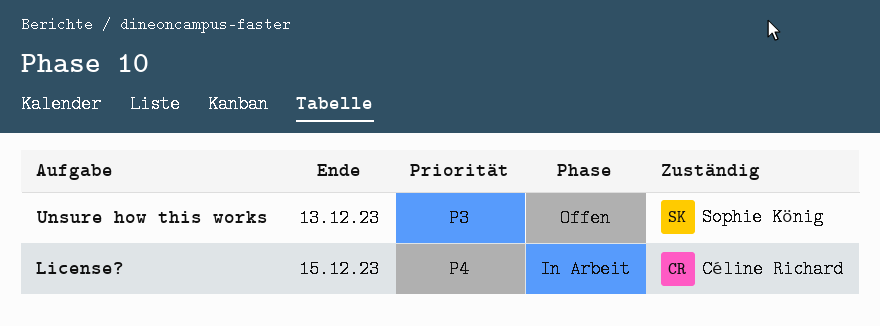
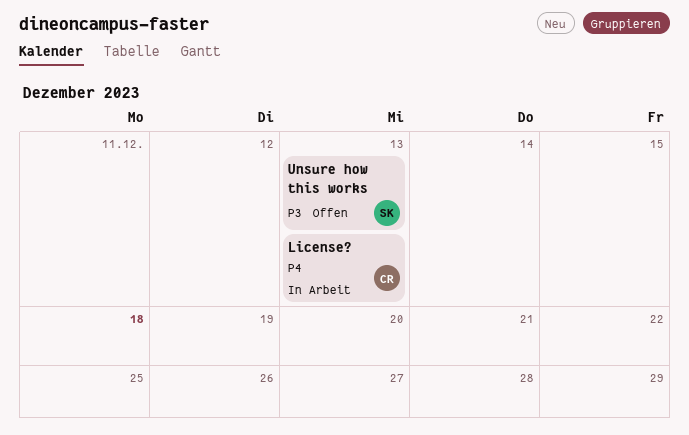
License?, due: Dec 15 -> Dec 13

